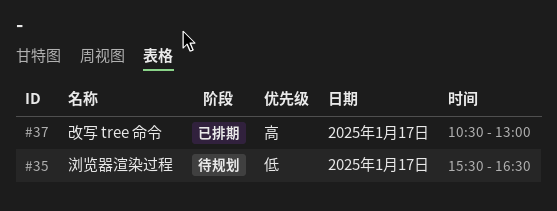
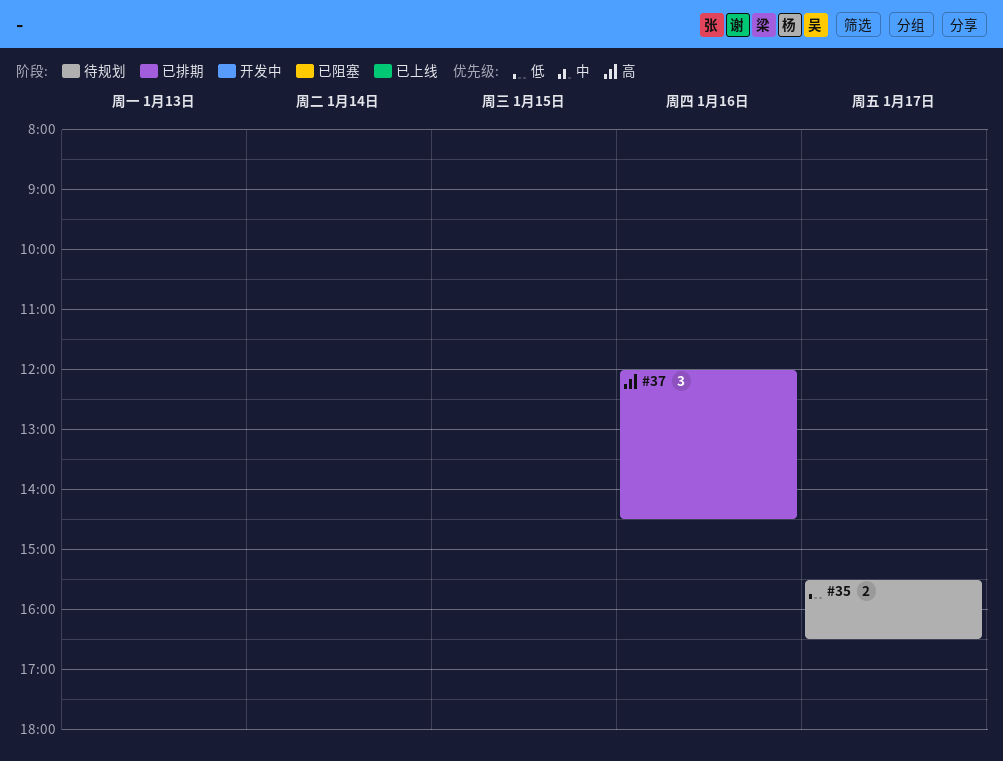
#37, day: Jan 17 -> Jan 16
#37, begins: 10:30 -> 12:00
#37, ends: 13:00 -> 14:30

